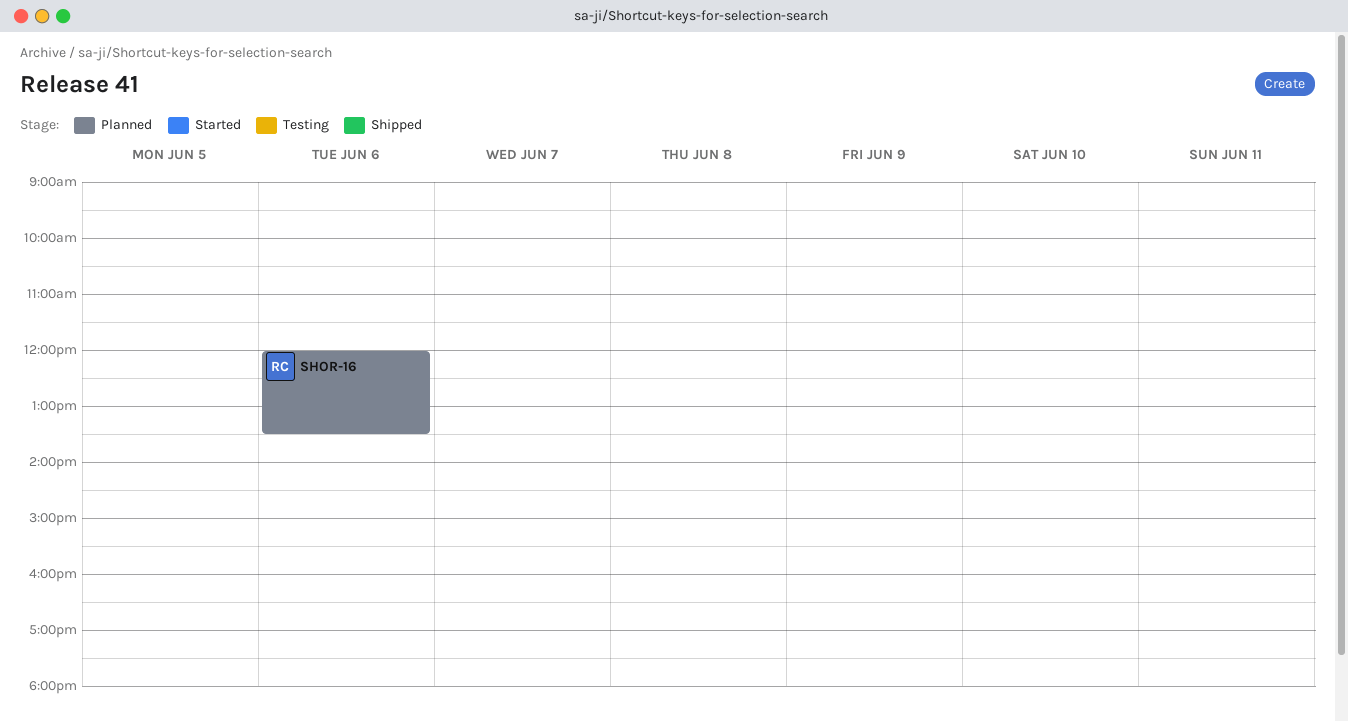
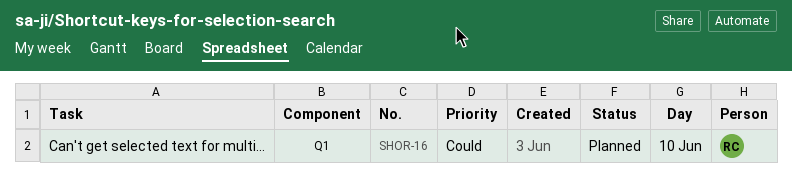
SHOR-16, day: Jun 6 -> Jun 10

